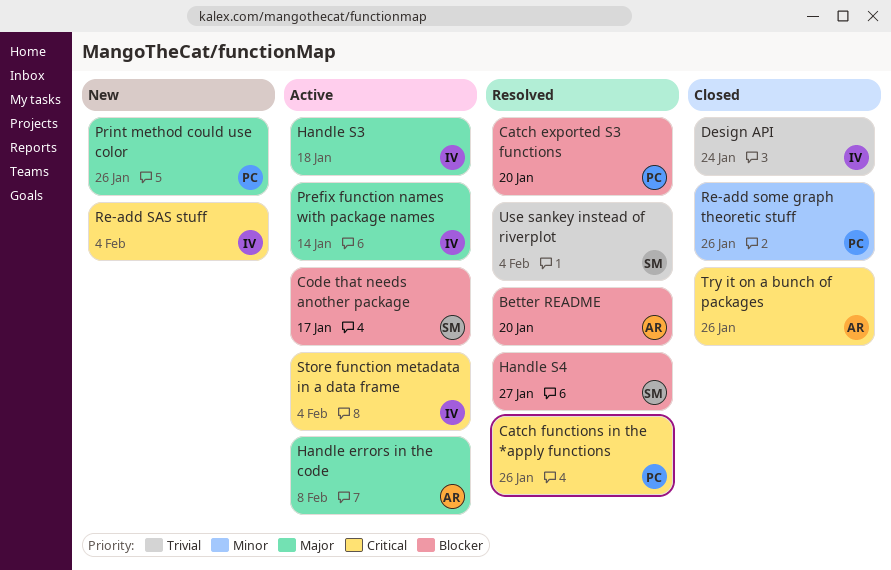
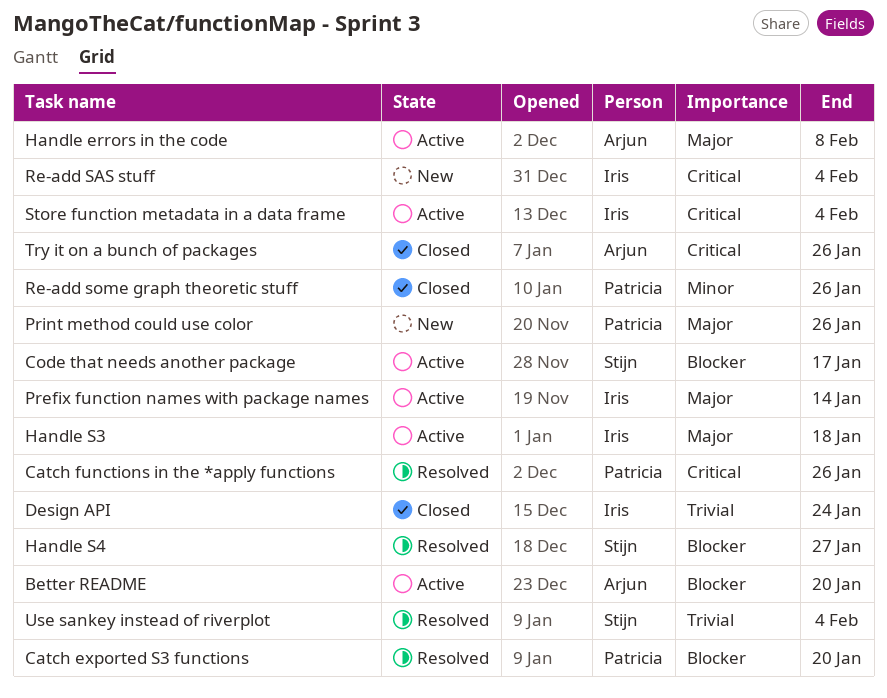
Better README, status: Resolved -> Active

